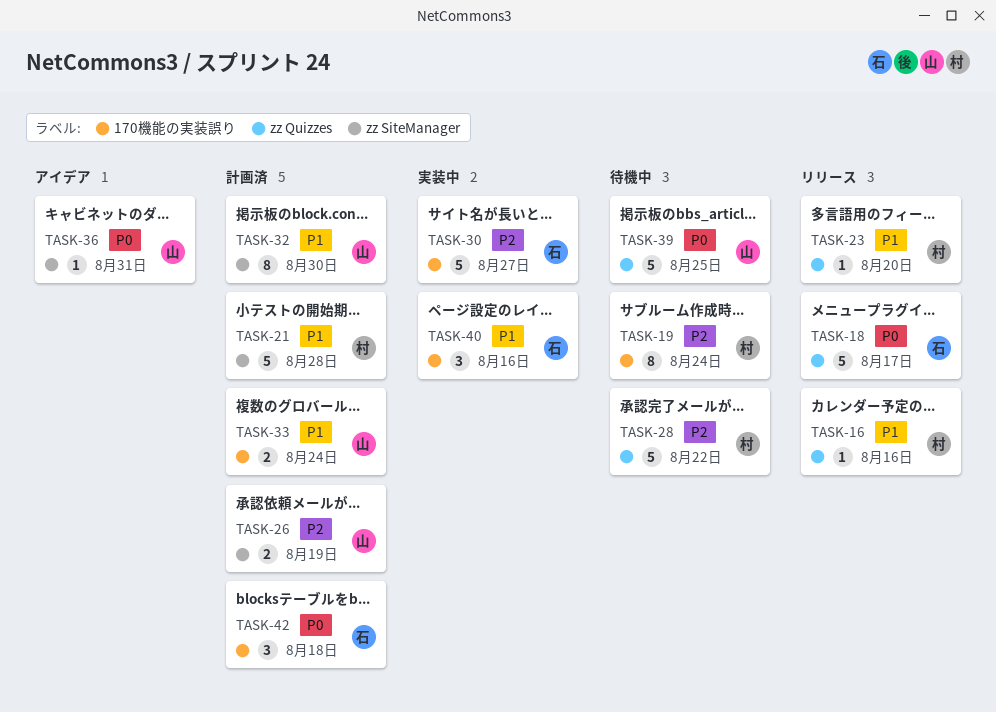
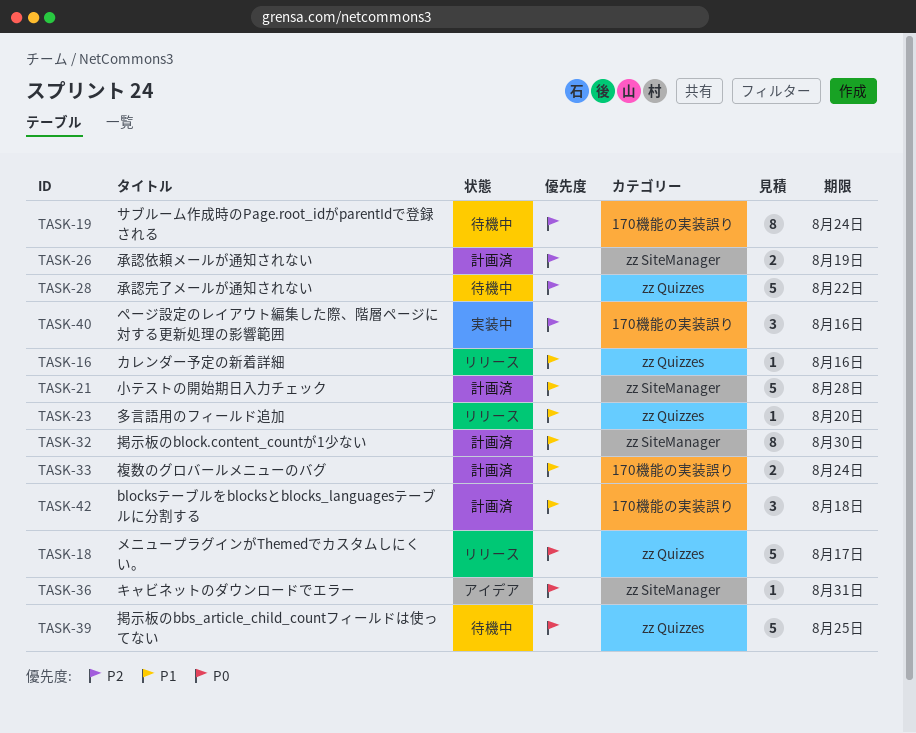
TASK-30: present -> none
TASK-40, priority: P1 -> P2
TASK-42, priority: P0 -> P1

